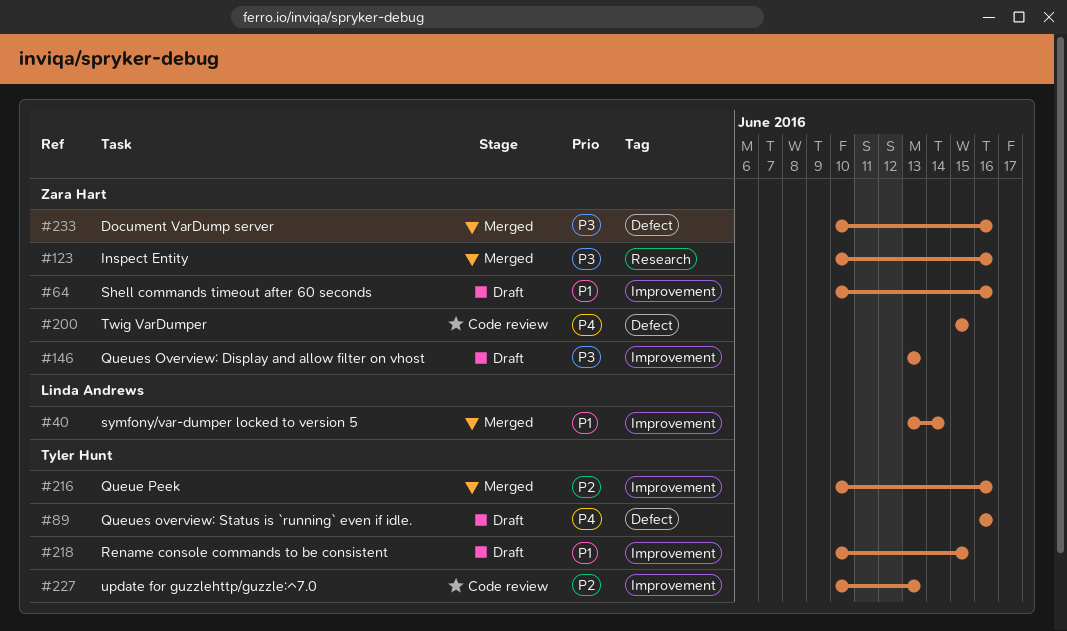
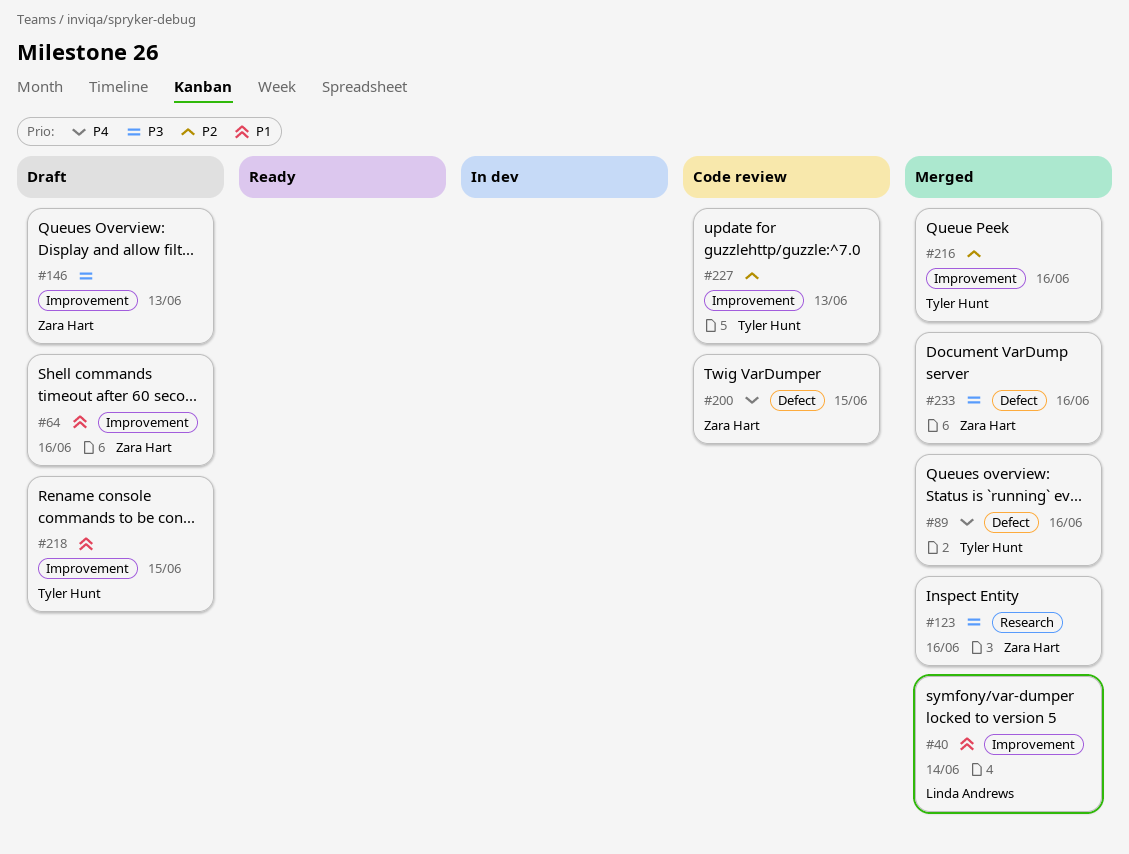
#89, status: Draft -> Merged

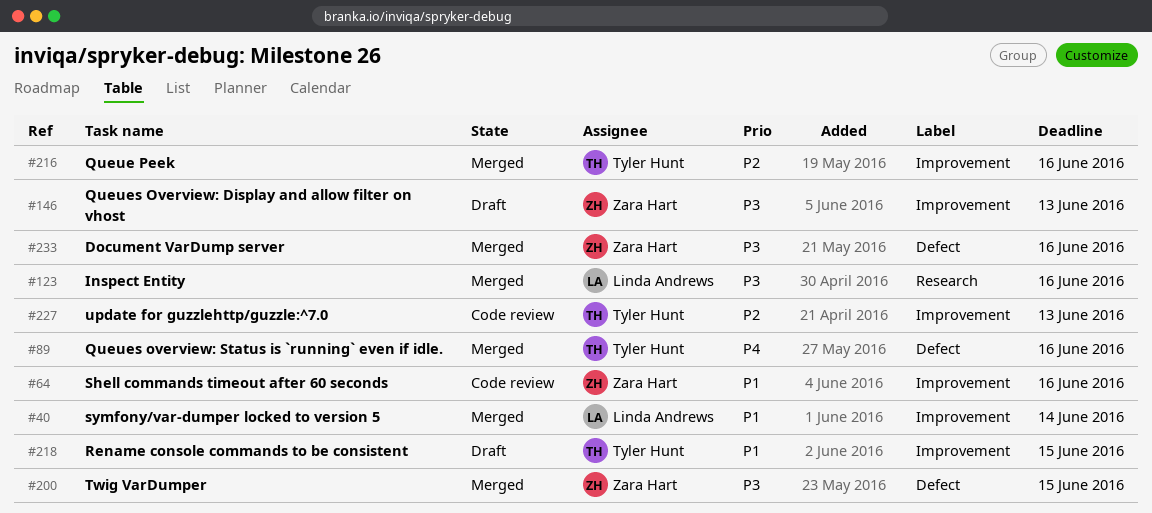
#64, status: Draft -> Code review
#123, owner: Zara Hart -> Linda Andrews
#200, status: Code review -> Merged
#200, priority: P4 -> P3

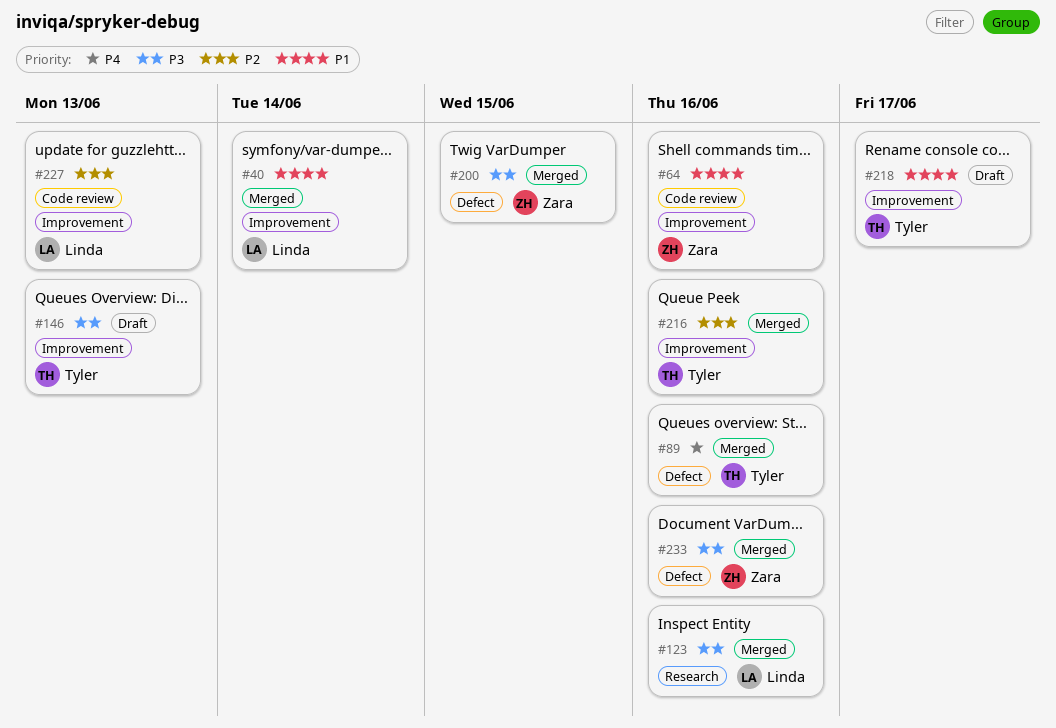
#146, owner: Zara Hart -> Tyler Hunt
#218, due: Jun 15 -> Jun 17
#227, owner: Tyler Hunt -> Linda Andrews

